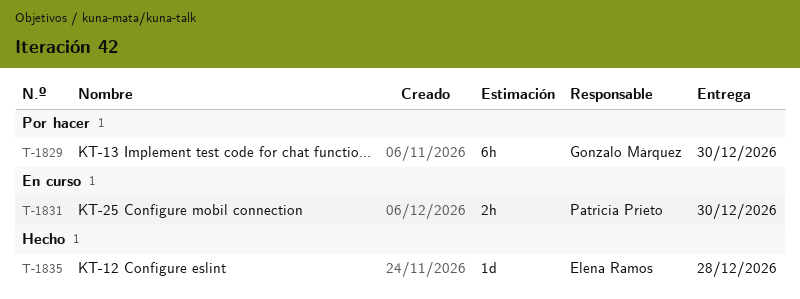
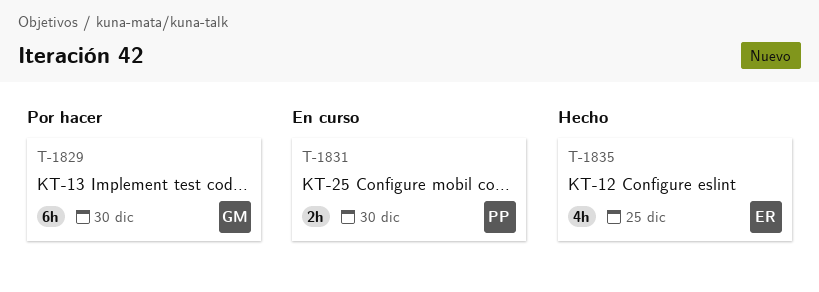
T-1835, estimate: 1d -> 4h
T-1835, due: Dec 28 -> Dec 25

